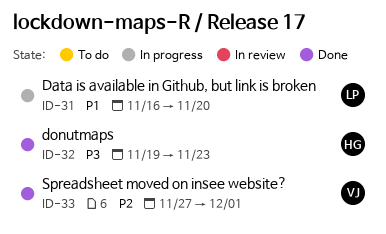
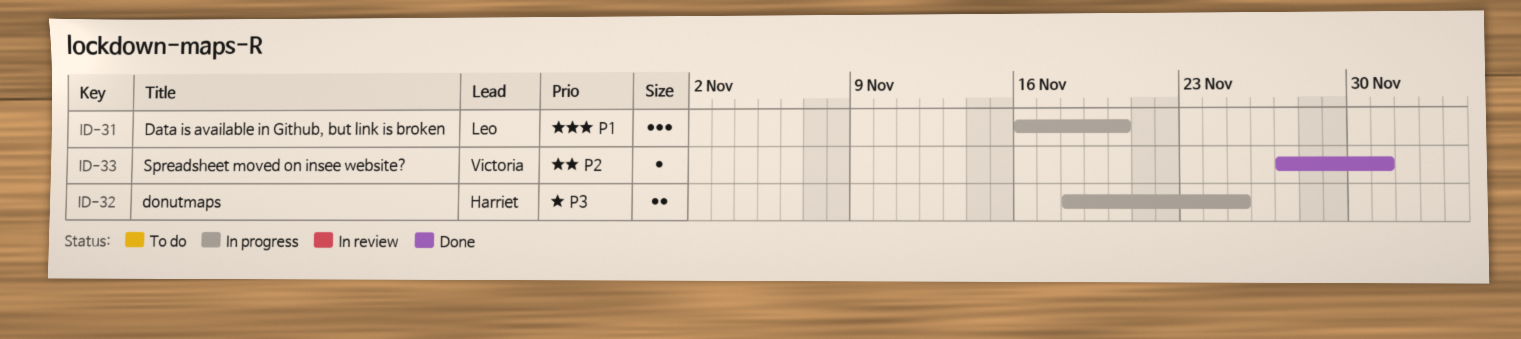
ID-32, status: Done -> In progress
ID-32, start: Nov 19 -> Nov 18
ID-32, due: Nov 23 -> Nov 25

